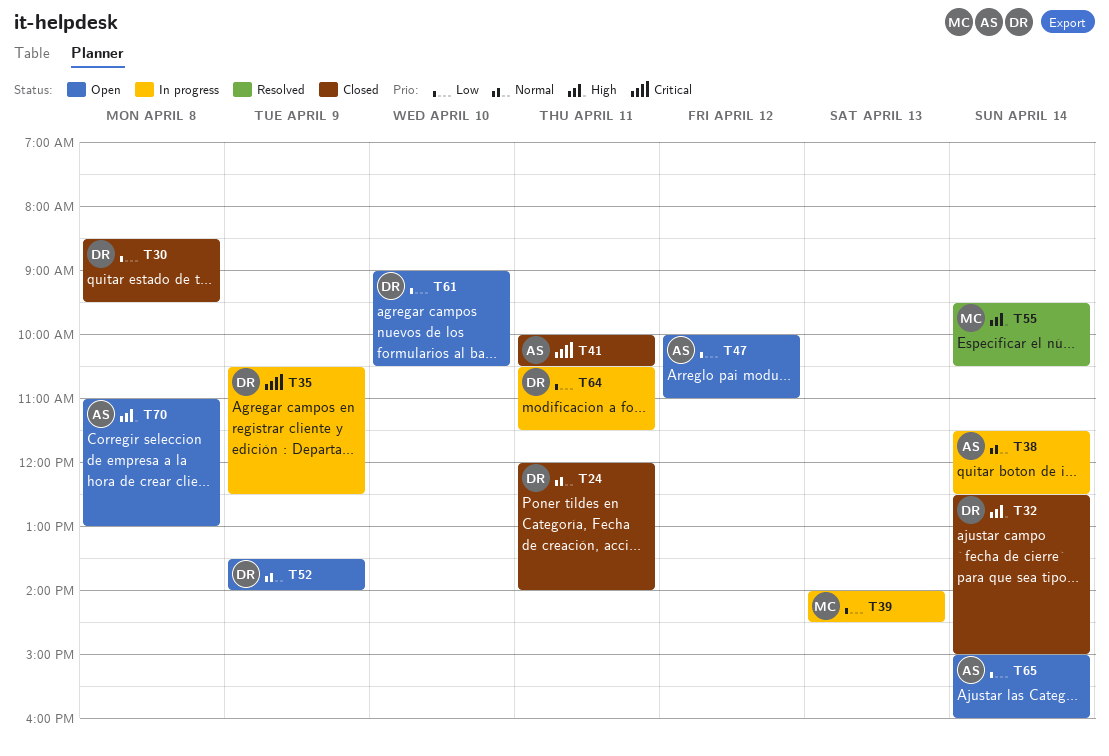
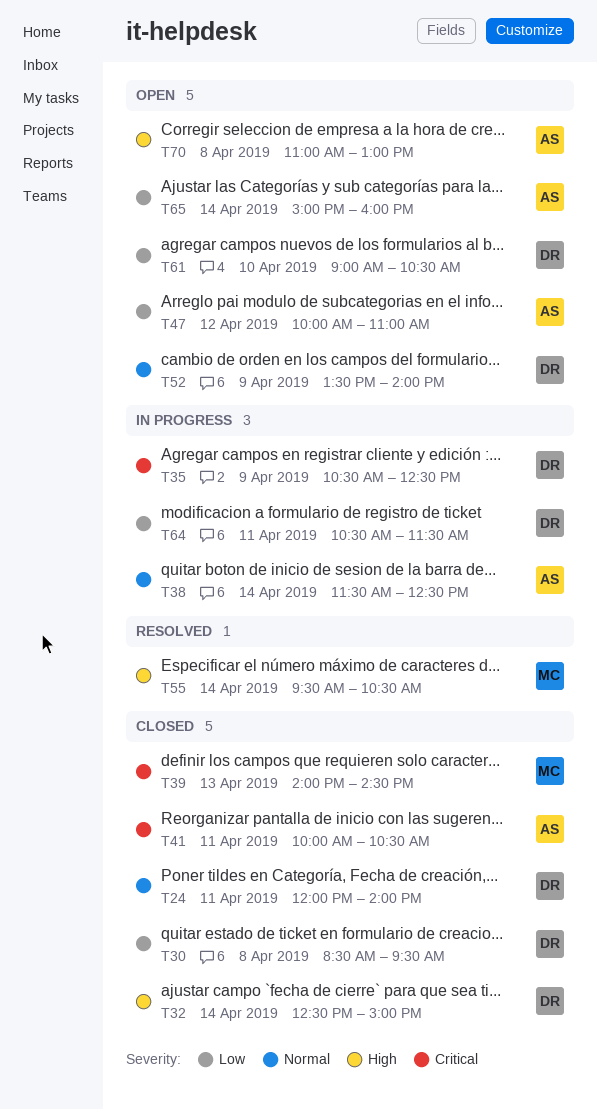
T39, status: In progress -> Closed
T39, priority: Low -> Critical

